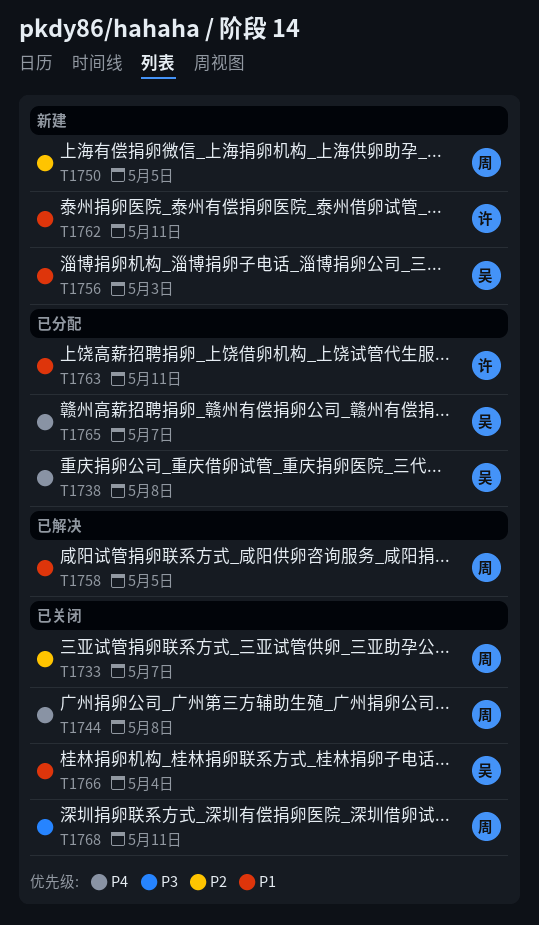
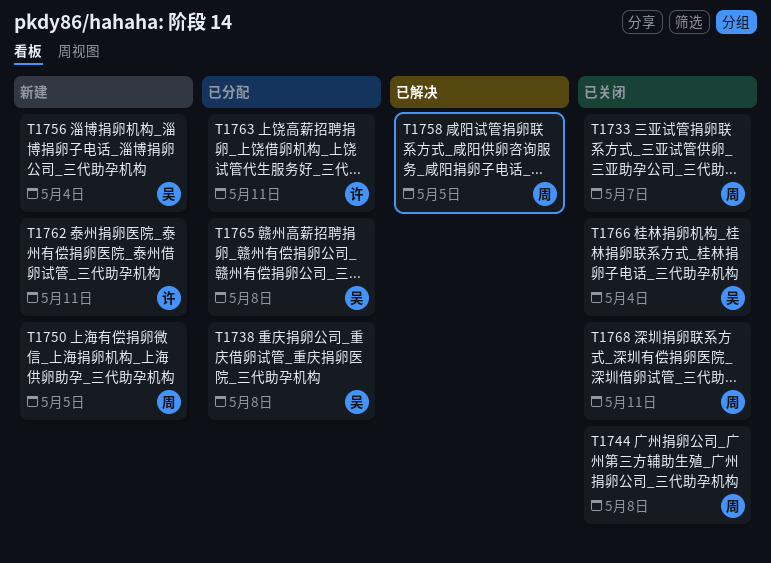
T1756, due: May 3 -> May 4
T1765, due: May 7 -> May 8

